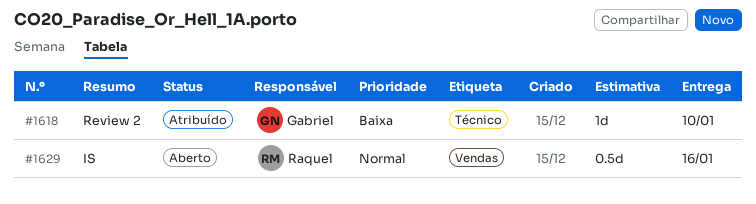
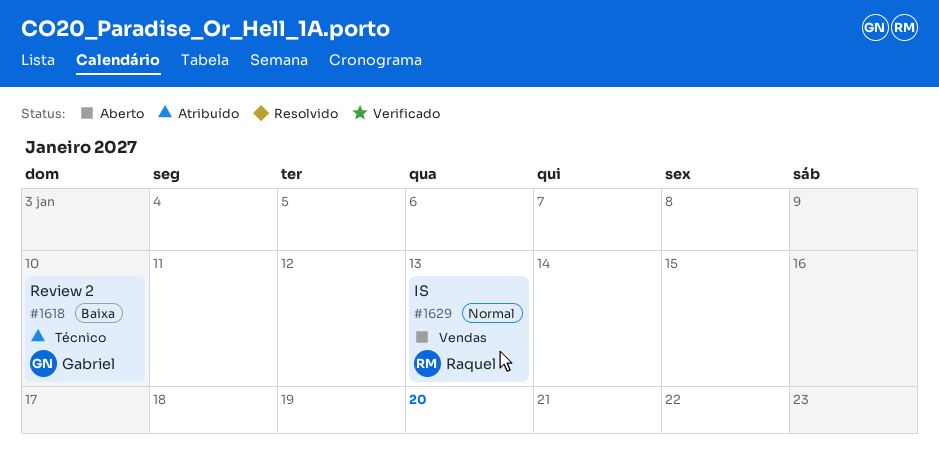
#1629, due: Jan 16 -> Jan 13

